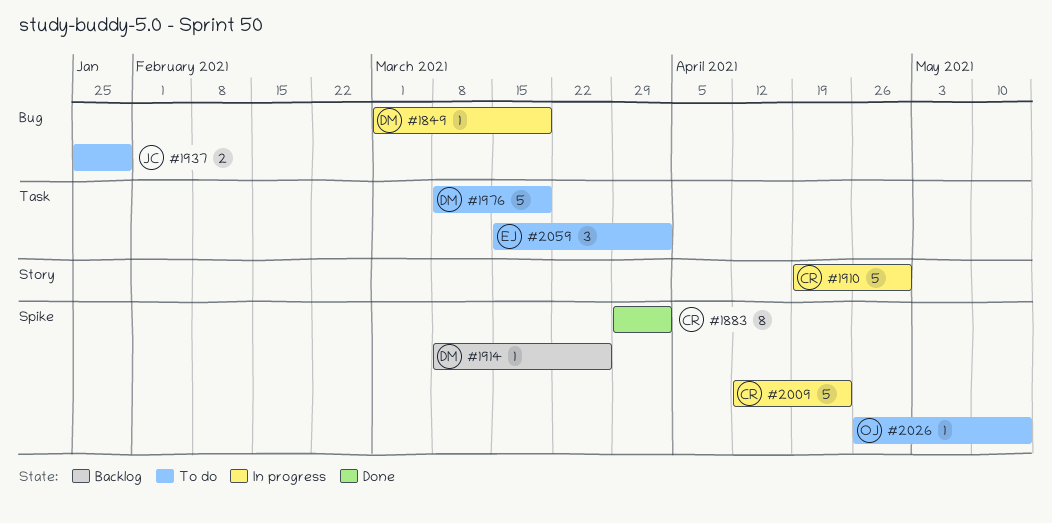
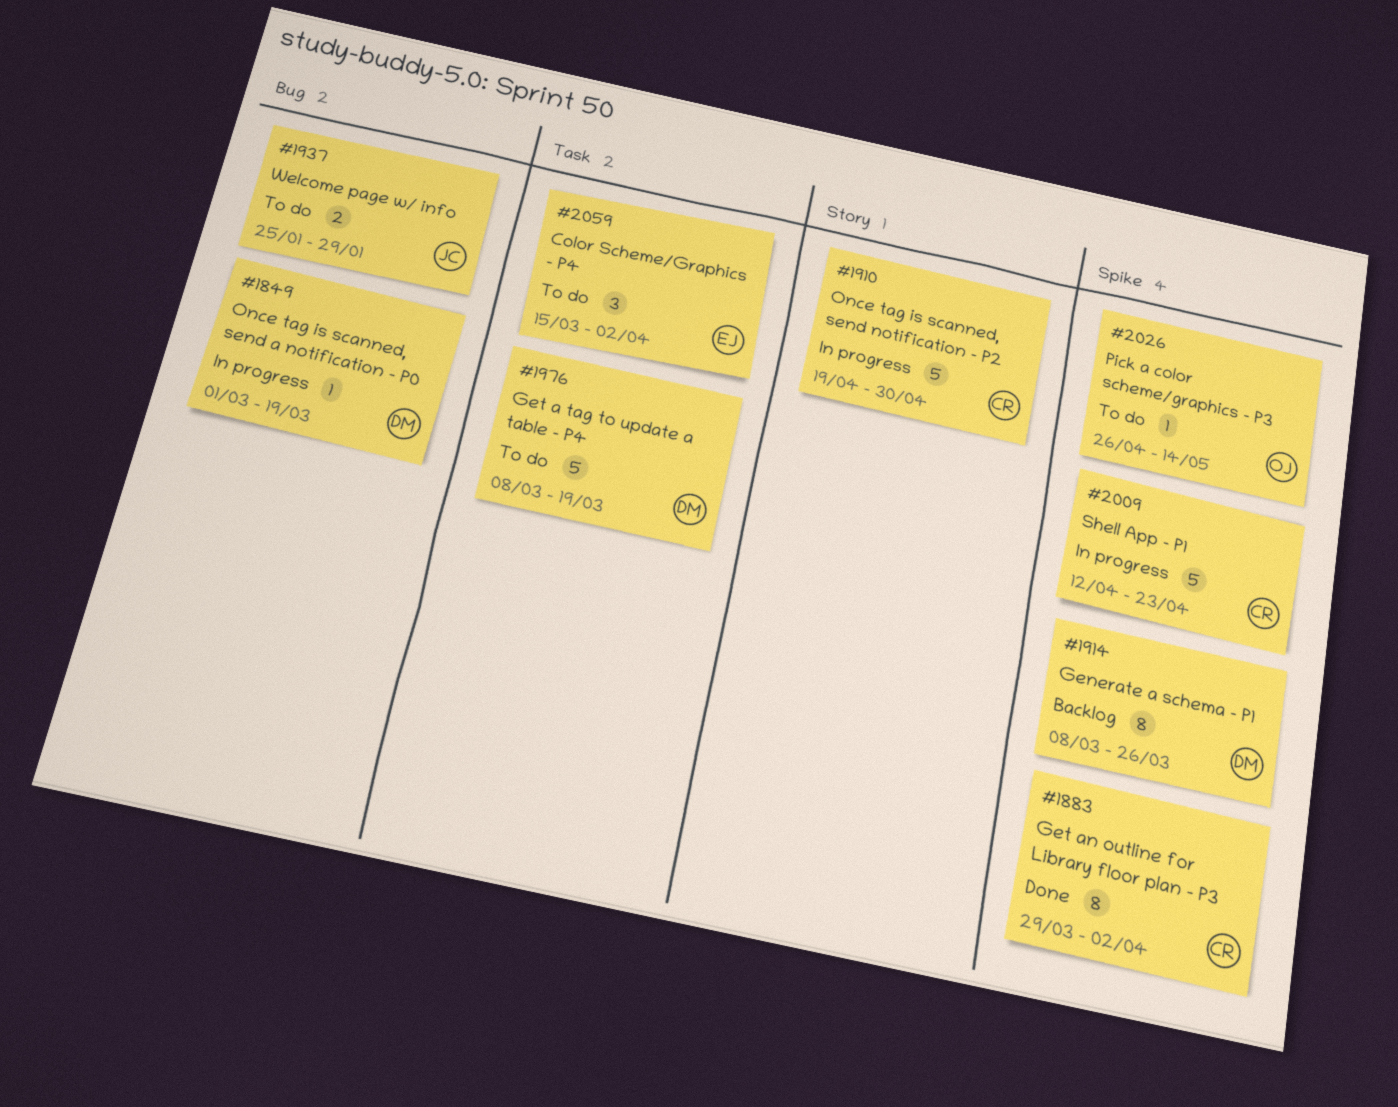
#1914, estimate: 1 -> 8

